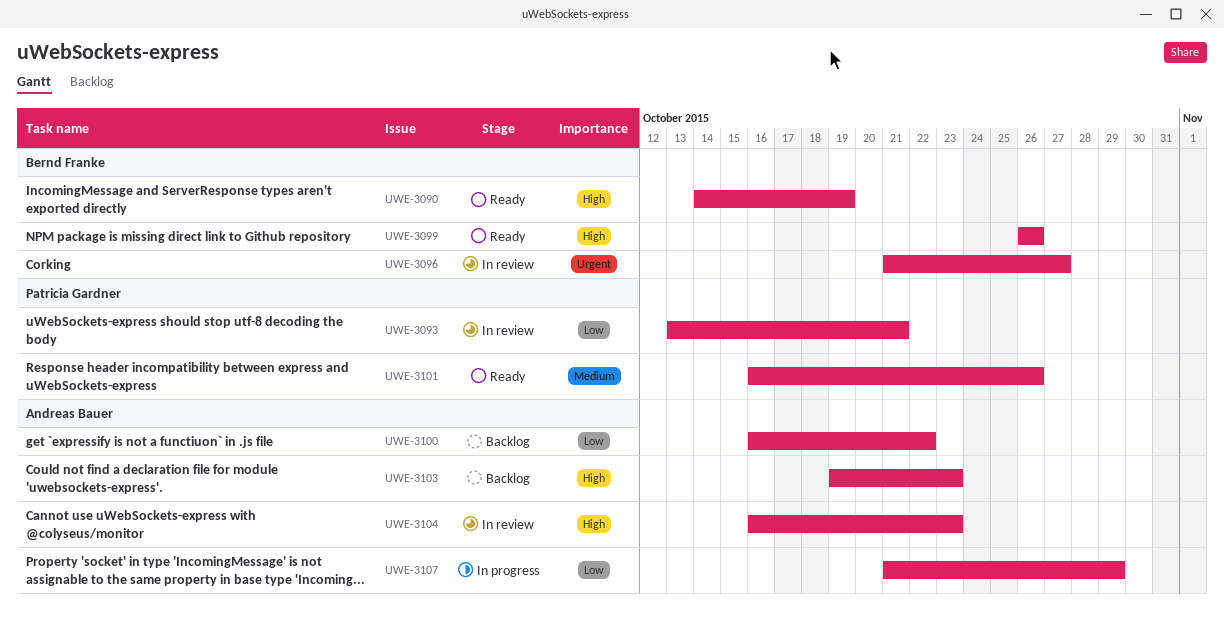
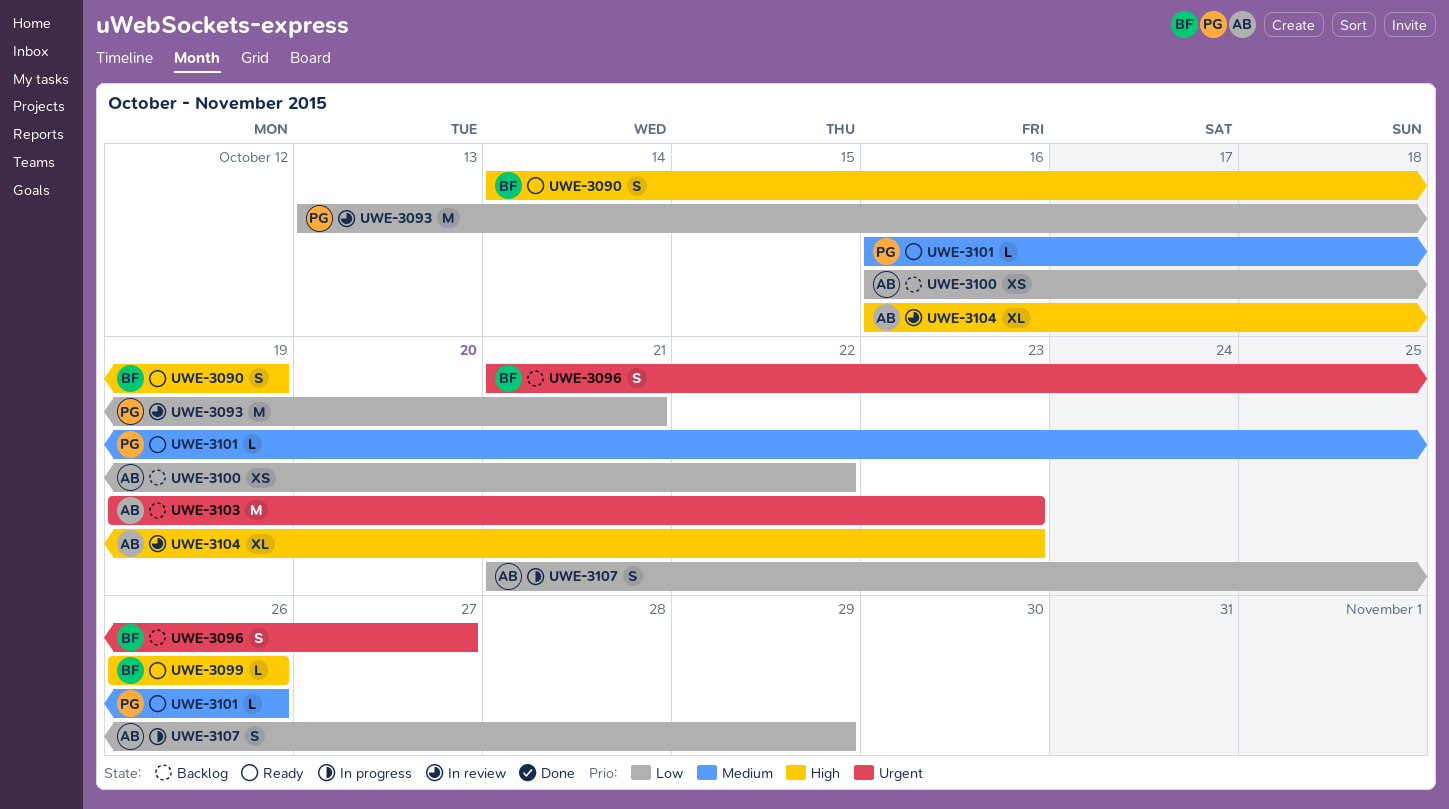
UWE-3096, status: In review -> Backlog
UWE-3103, priority: High -> Urgent

